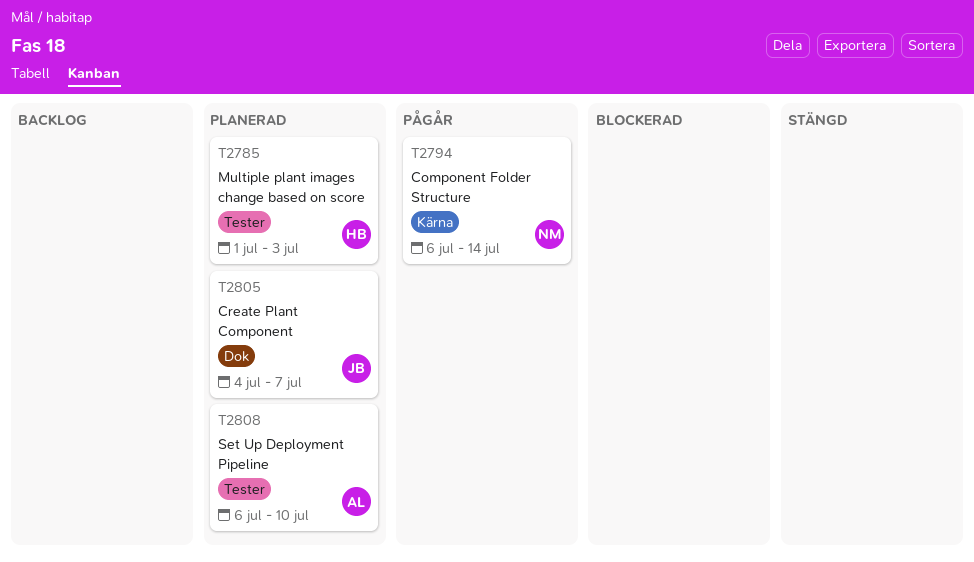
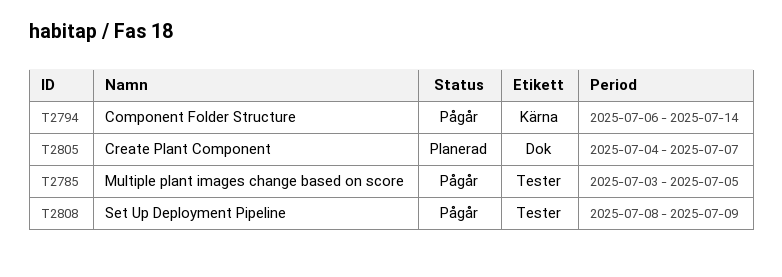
T2785, status: Planerad -> Pågår
T2785, start: Jul 1 -> Jul 3
T2785, due: Jul 3 -> Jul 5
T2808, status: Planerad -> Pågår
T2808, start: Jul 6 -> Jul 8
T2808, due: Jul 10 -> Jul 9

